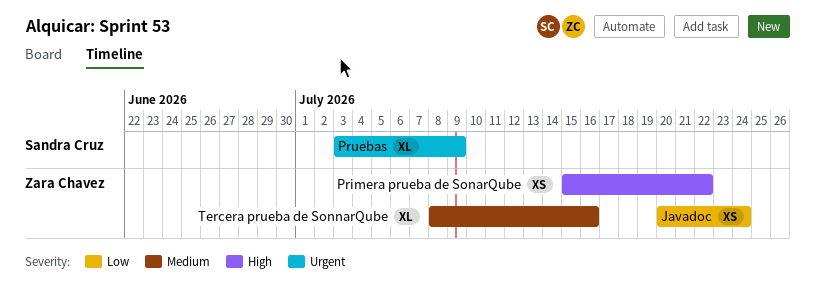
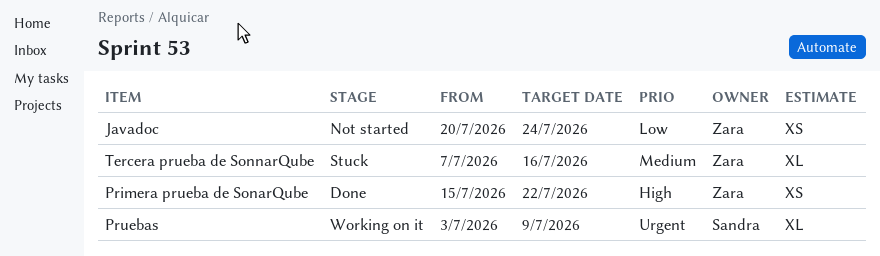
Tercera prueba de SonnarQube, start: Jul 8 -> Jul 7

